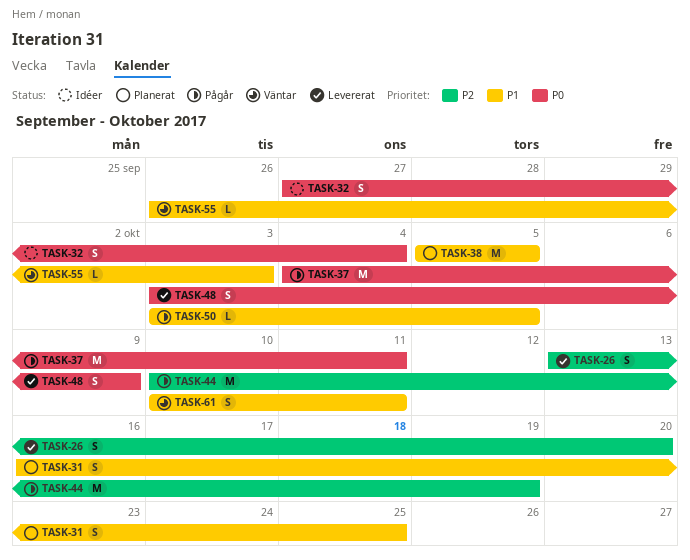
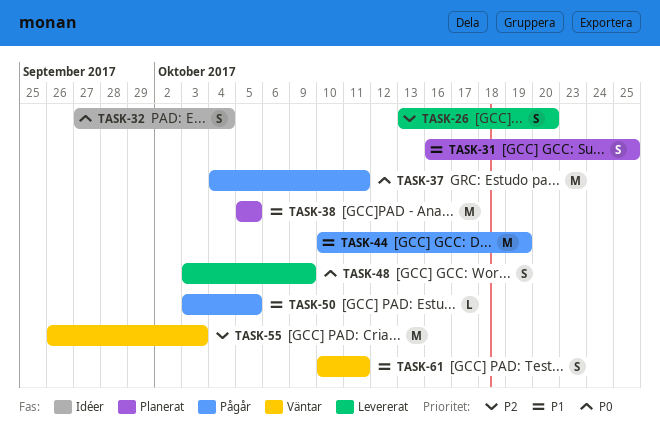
TASK-44, priority: P2 -> P1
TASK-55, priority: P1 -> P2
TASK-55, estimate: L -> M

